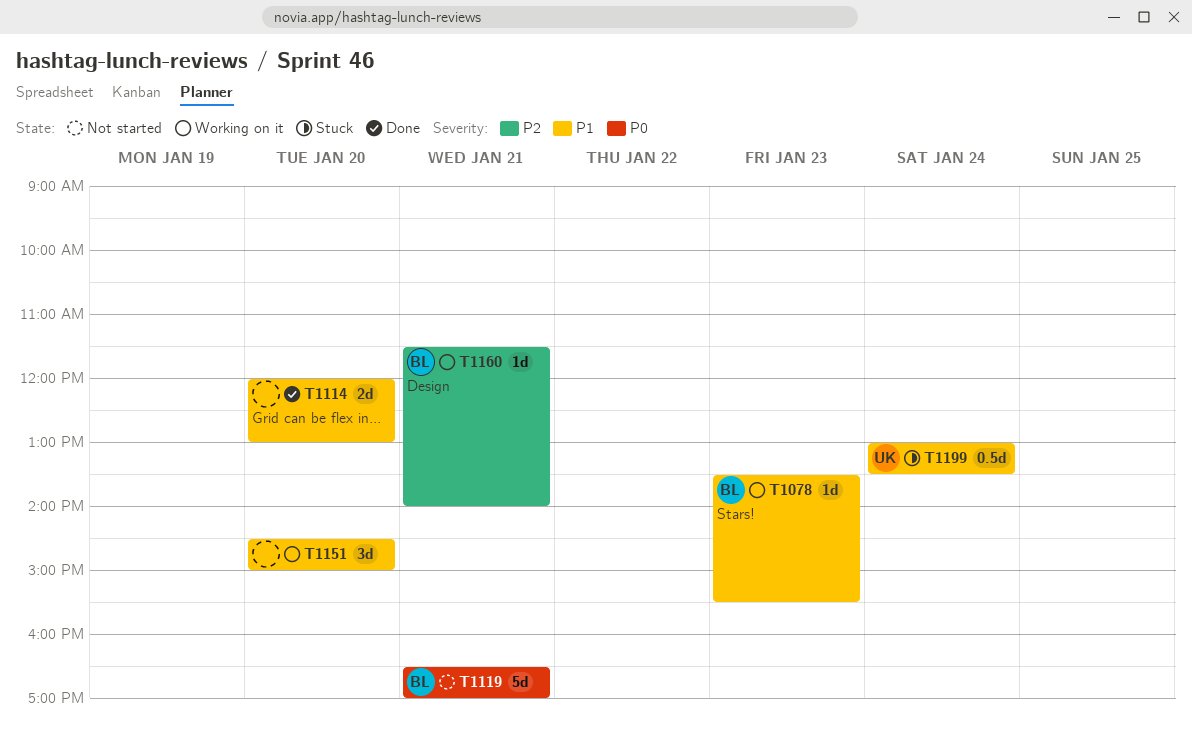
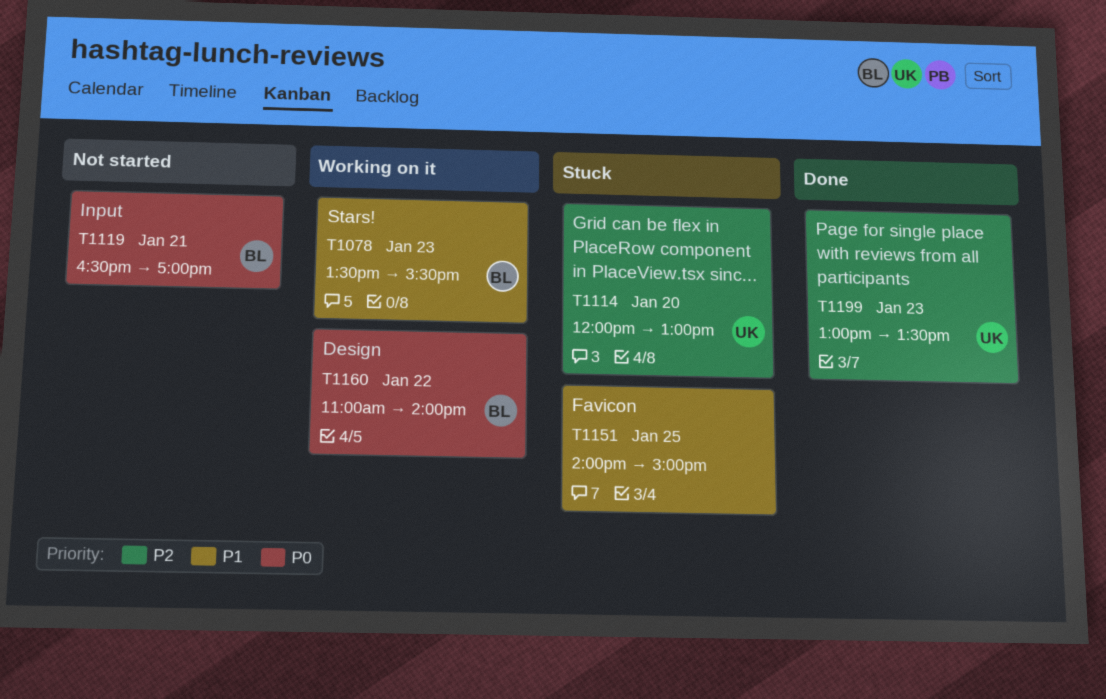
T1114, status: Done -> Stuck
T1114, owner: none -> UK
T1114, priority: P1 -> P2
T1151, status: Working on it -> Stuck
T1151, day: Jan 20 -> Jan 25
T1151, begins: 14:30 -> 14:00
T1160, priority: P2 -> P0
T1160, day: Jan 21 -> Jan 22
T1160, begins: 11:30 -> 11:00
T1199, status: Stuck -> Done
T1199, priority: P1 -> P2
T1199, day: Jan 24 -> Jan 23

